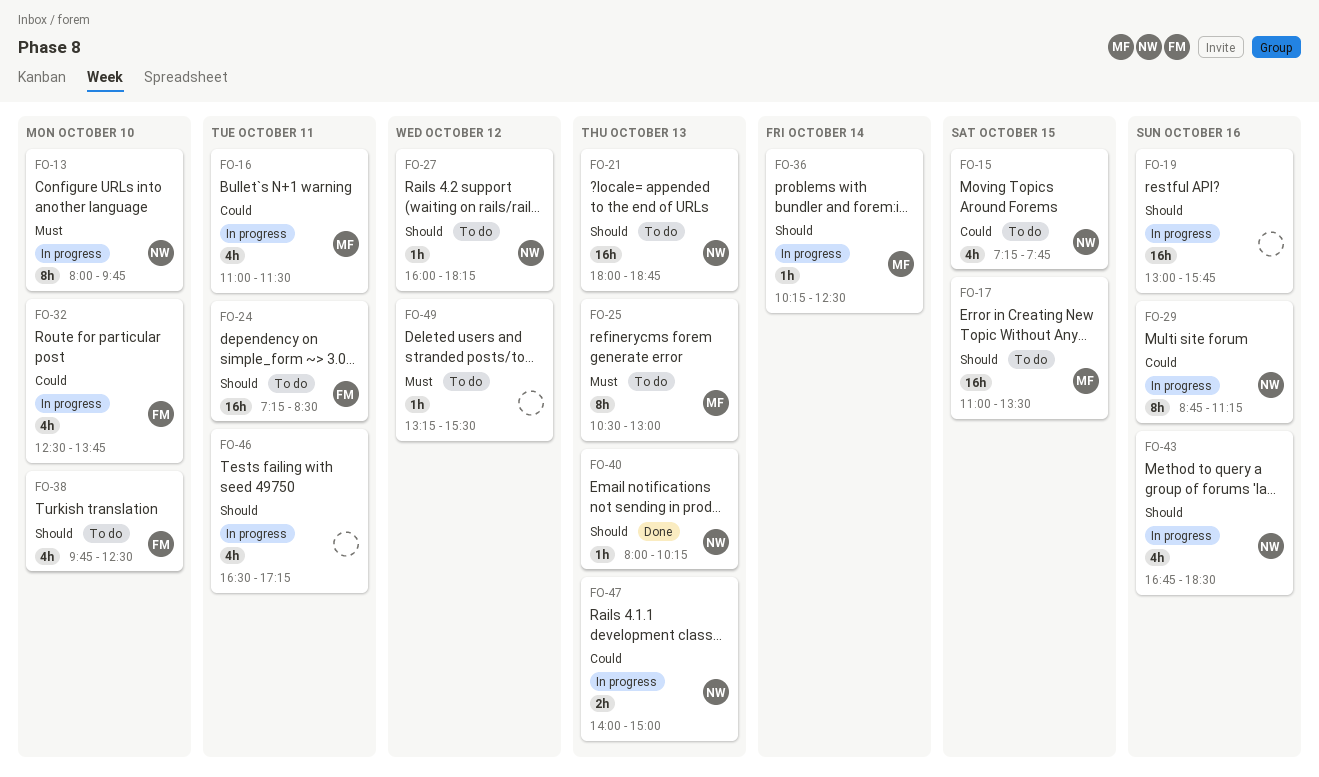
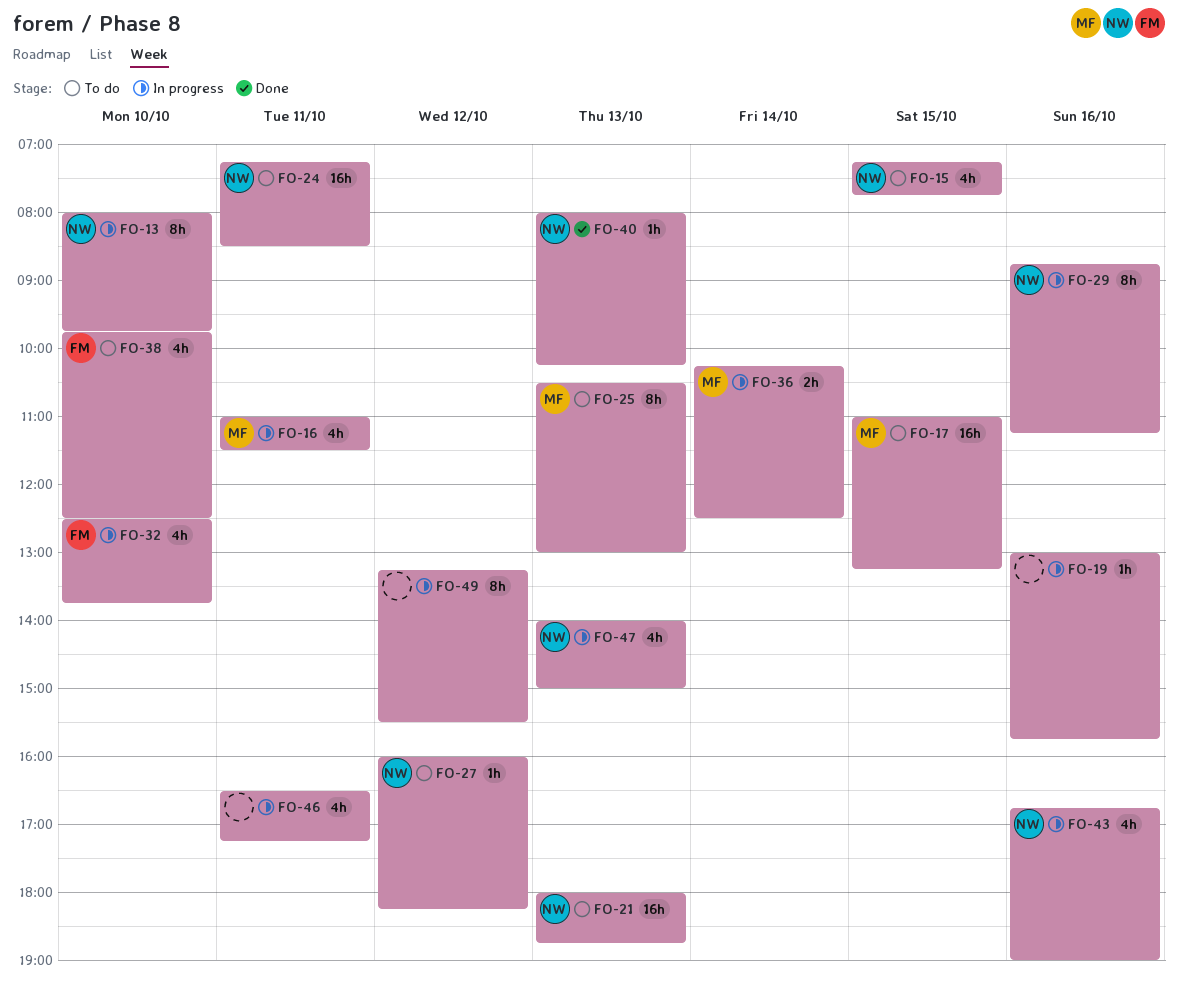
FO-17, ends: 13:30 -> 13:15
FO-19, estimate: 16h -> 1h
FO-24, owner: FM -> NW
FO-36, estimate: 1h -> 2h
FO-43, ends: 18:30 -> 19:00
FO-47, estimate: 2h -> 4h
FO-49, status: To do -> In progress
FO-49, estimate: 1h -> 8h

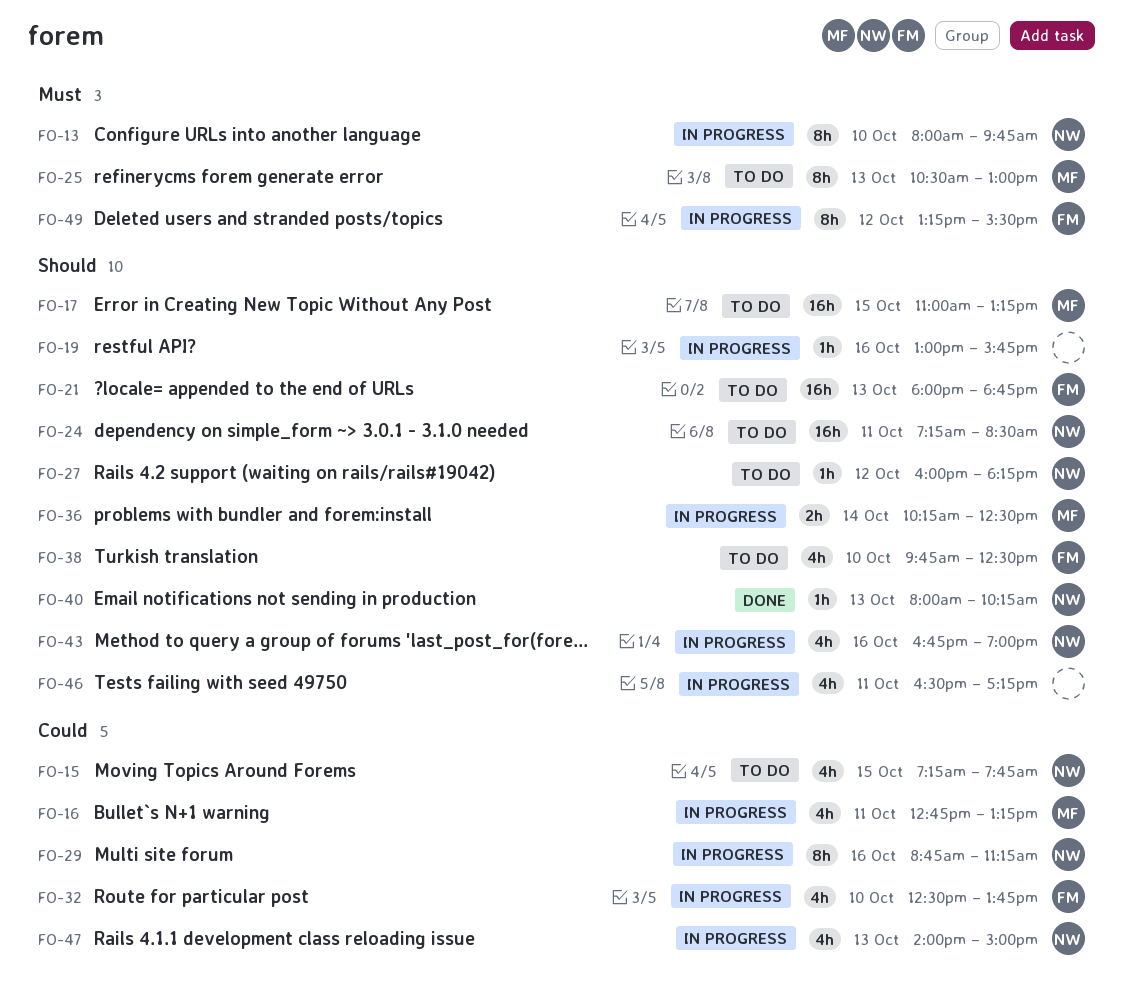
FO-16, begins: 11:00 -> 12:45
FO-16, ends: 11:30 -> 13:15
FO-21, owner: NW -> FM
FO-49, owner: none -> FM

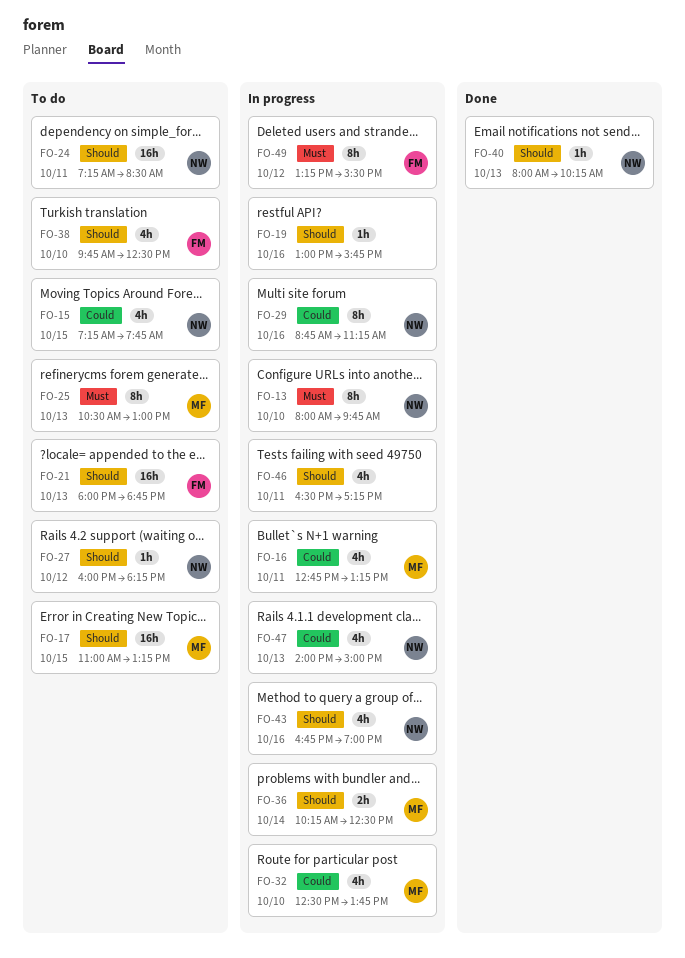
FO-32, owner: FM -> MF

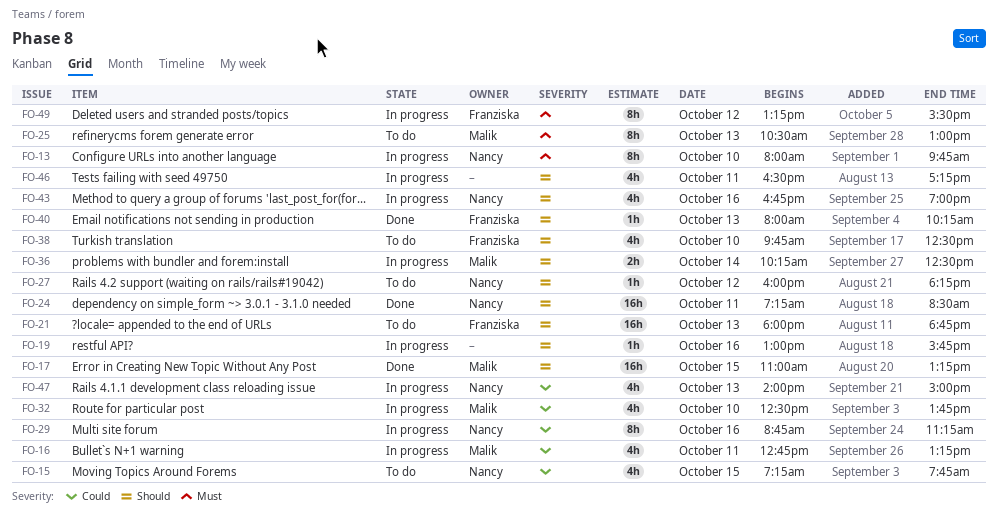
FO-17, status: To do -> Done
FO-24, status: To do -> Done
FO-40, owner: Nancy -> Franziska

